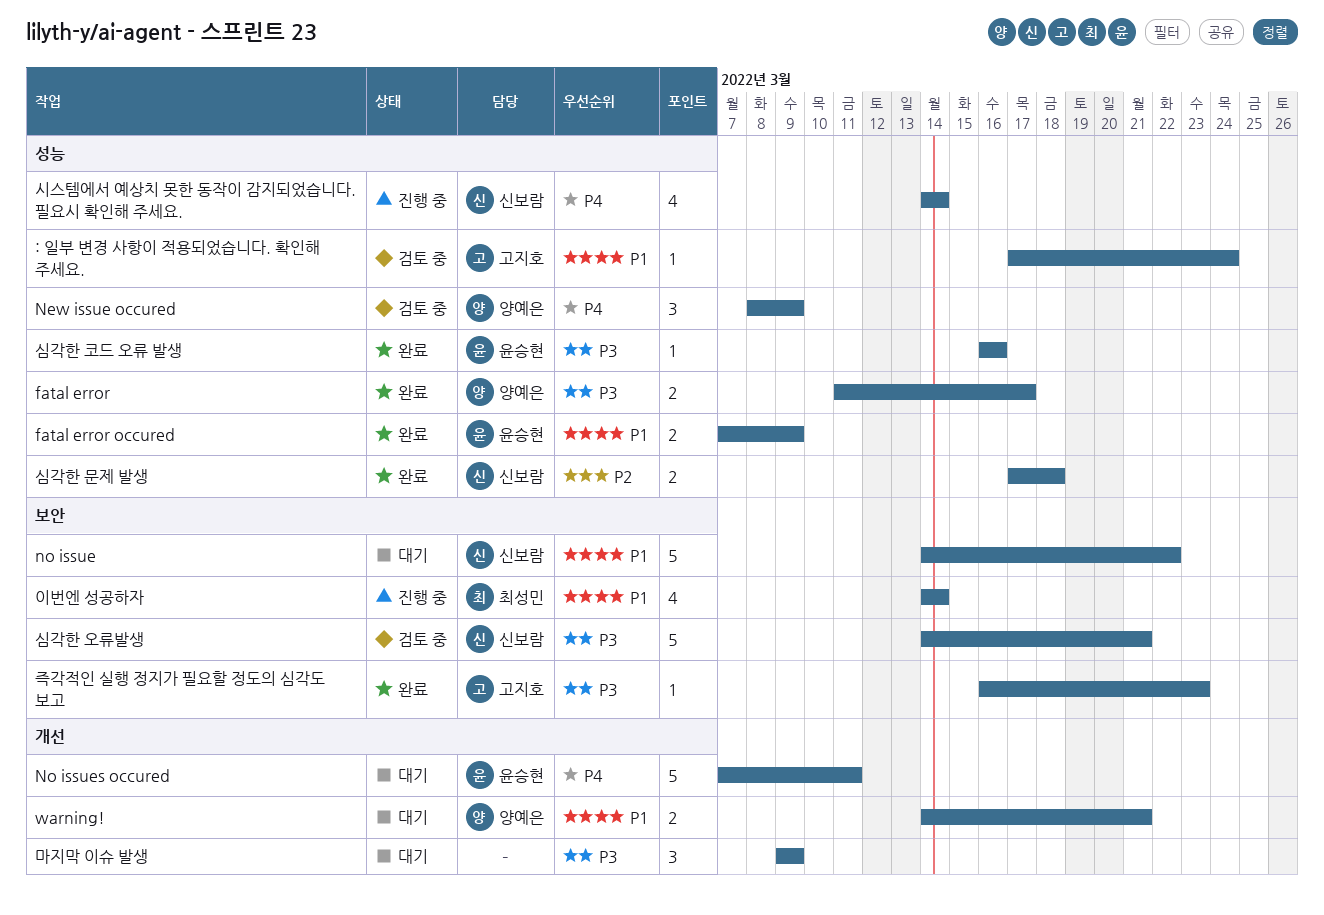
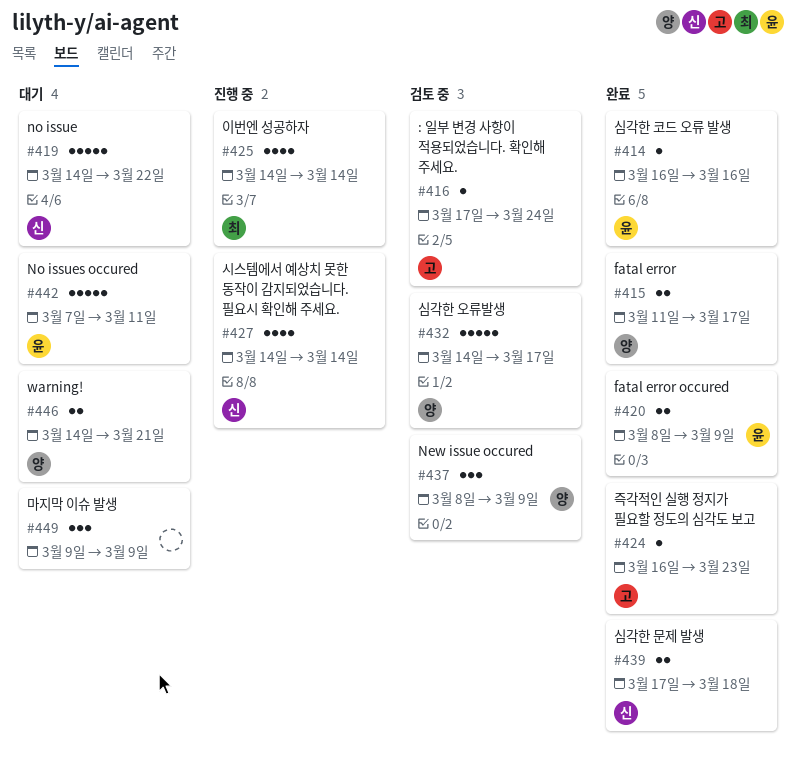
fatal error occured, start: Mar 7 -> Mar 8
심각한 오류발생, owner: 신보람 -> 양예은
심각한 오류발생, due: Mar 21 -> Mar 17

